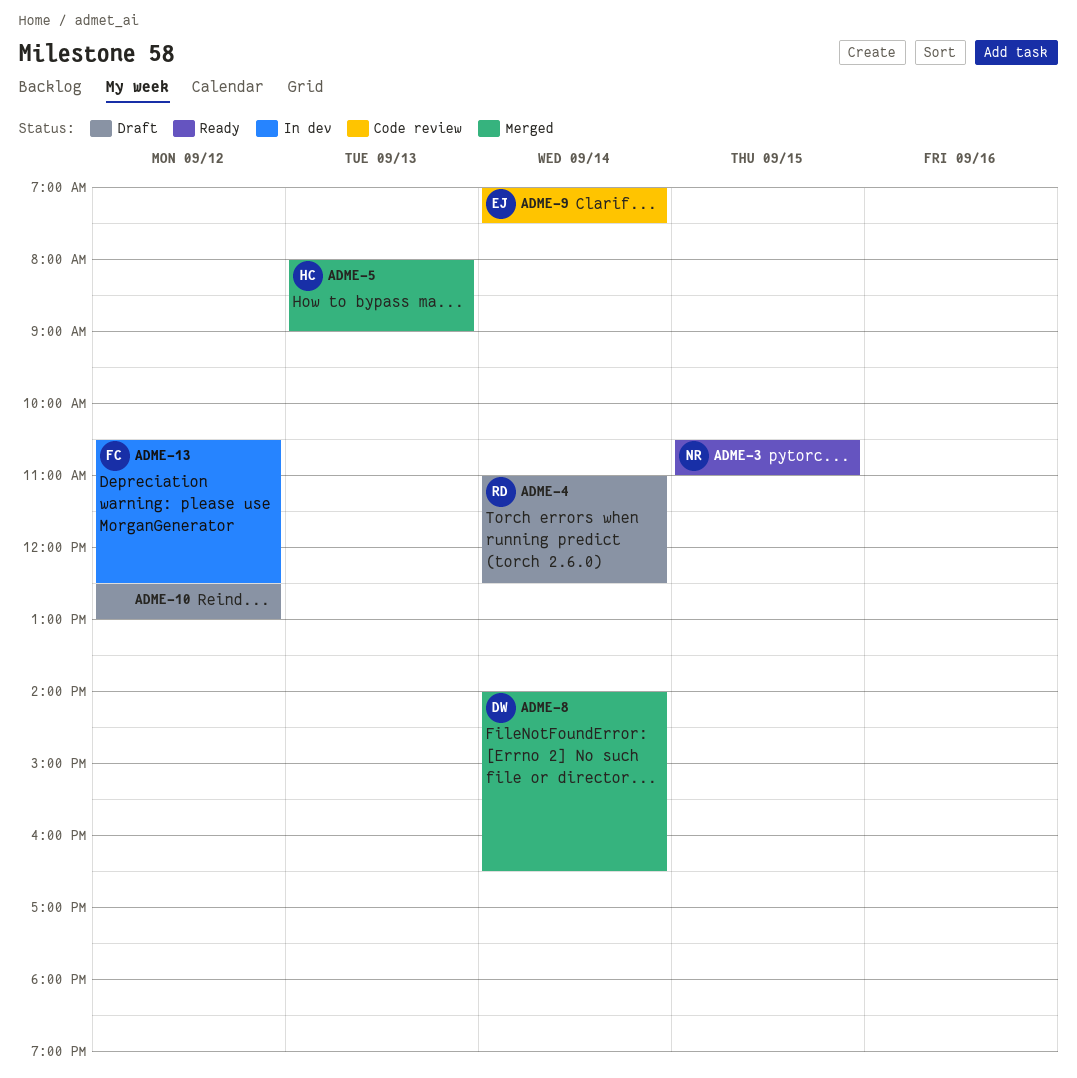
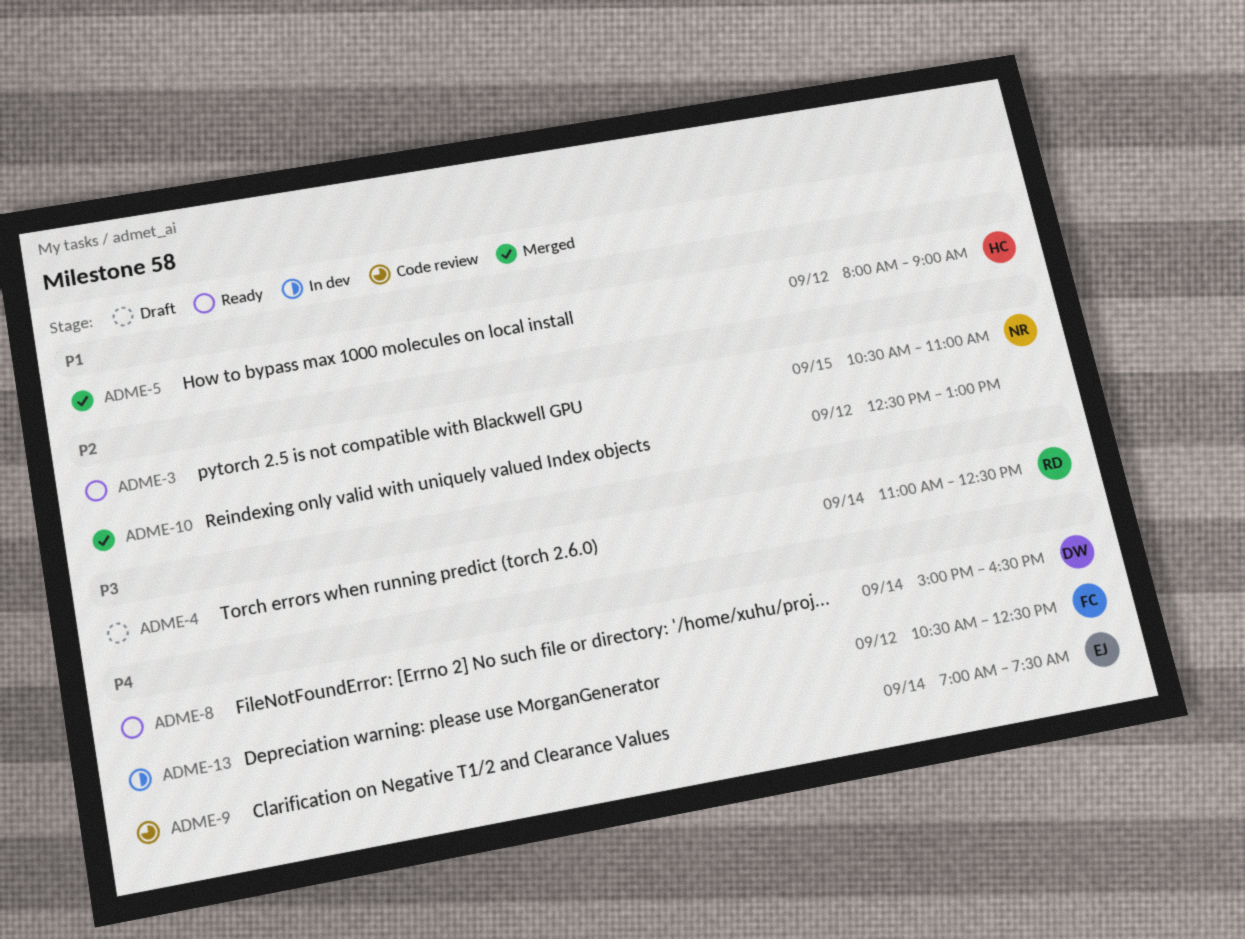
ADME-5, day: Sep 13 -> Sep 12
ADME-8, status: Merged -> Ready
ADME-8, begins: 14:00 -> 15:00
ADME-10, status: Draft -> Merged

